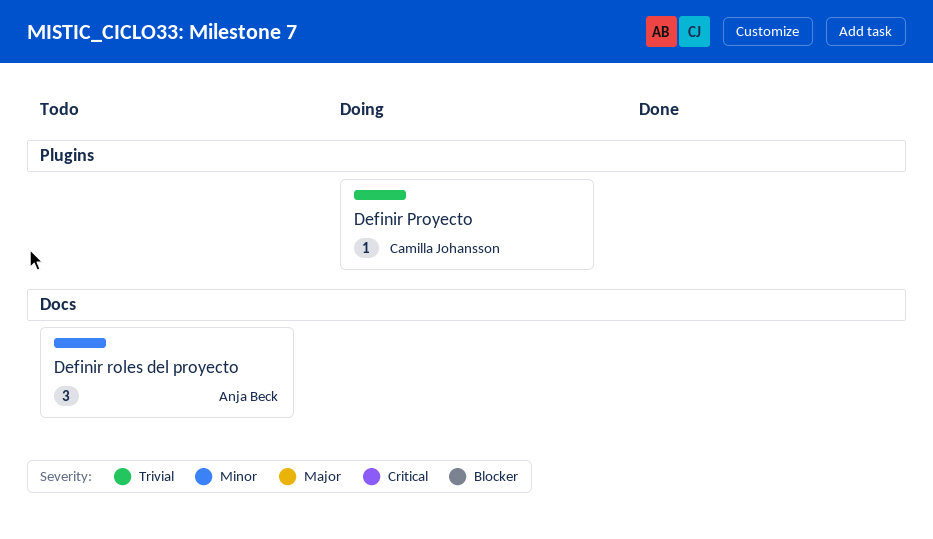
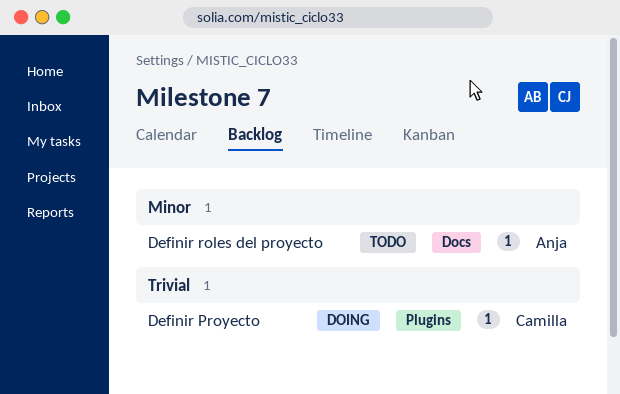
Definir roles del proyecto, estimate: 3 -> 1

